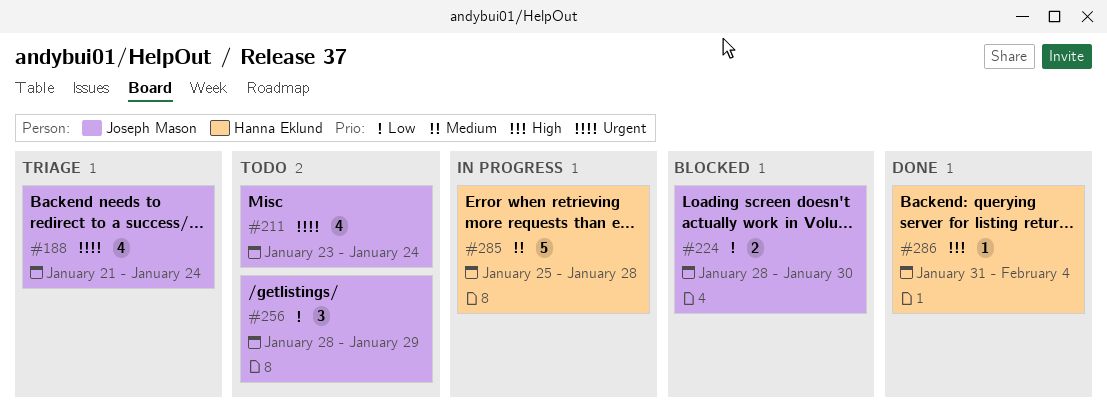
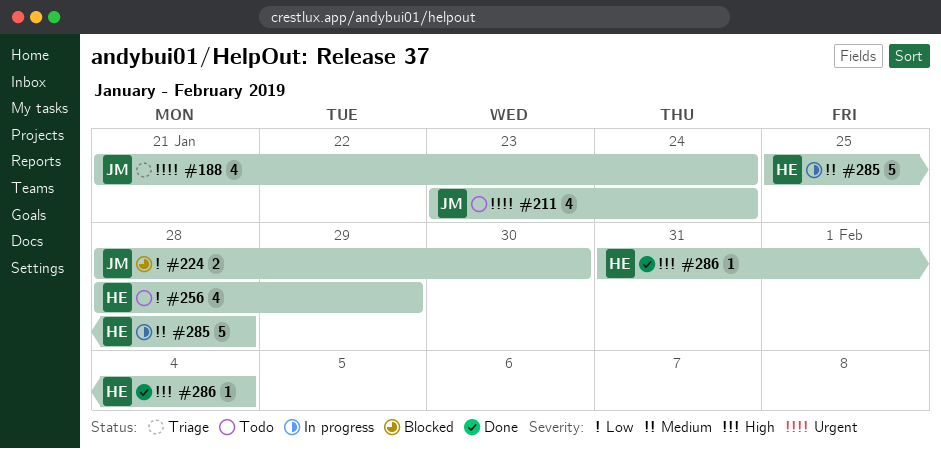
#256, owner: Joseph Mason -> Hanna Eklund
#256, estimate: 3 -> 4

